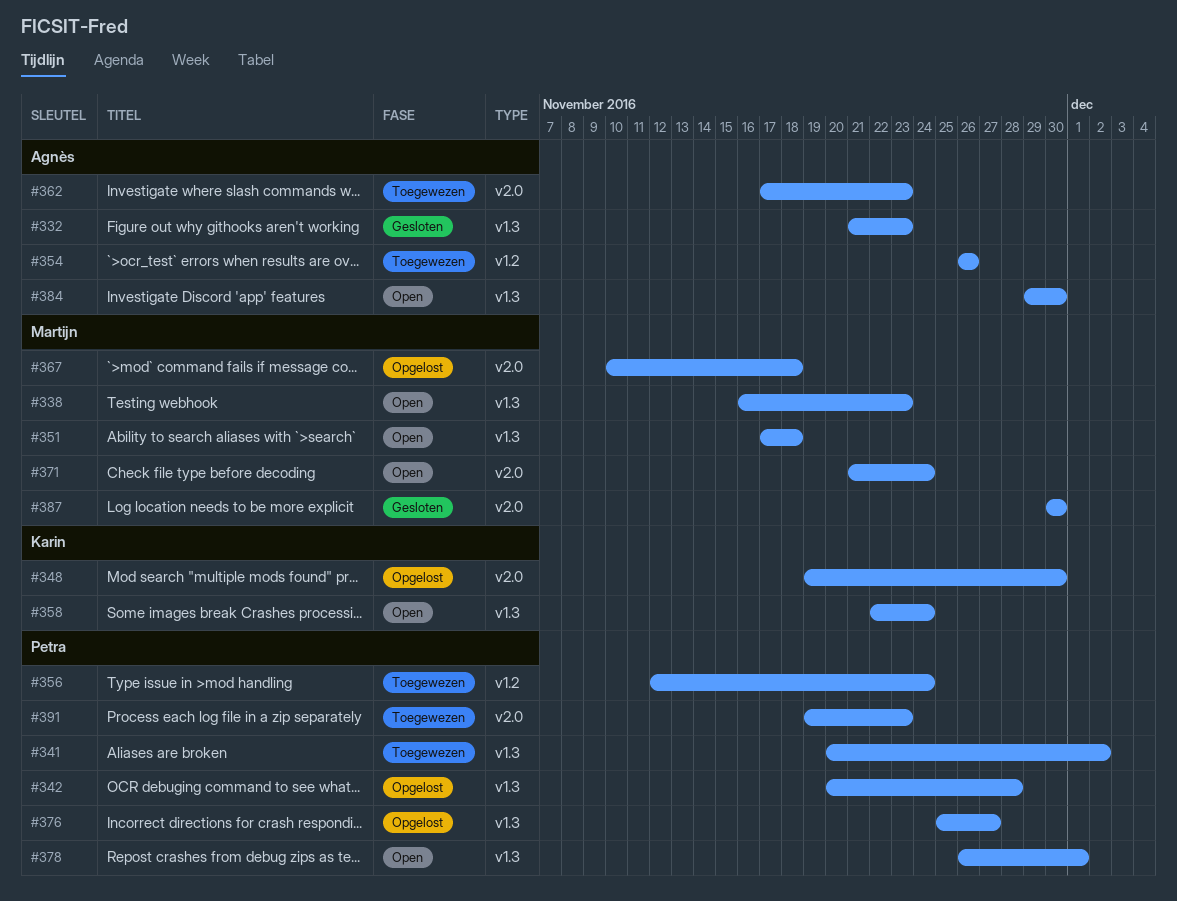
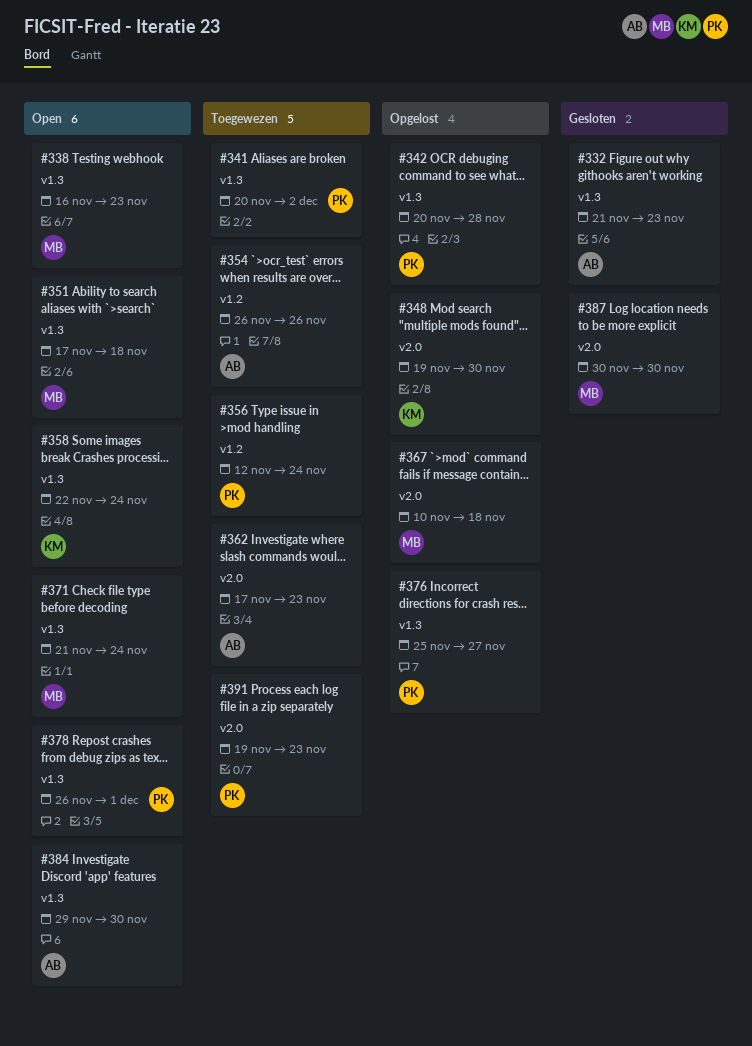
#371, label: v2.0 -> v1.3

